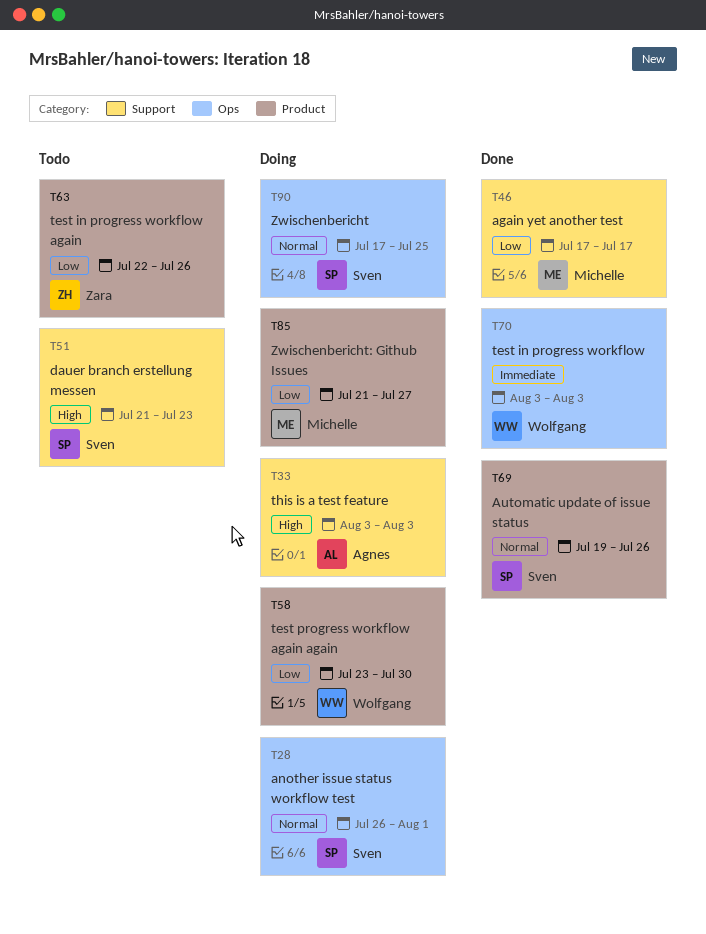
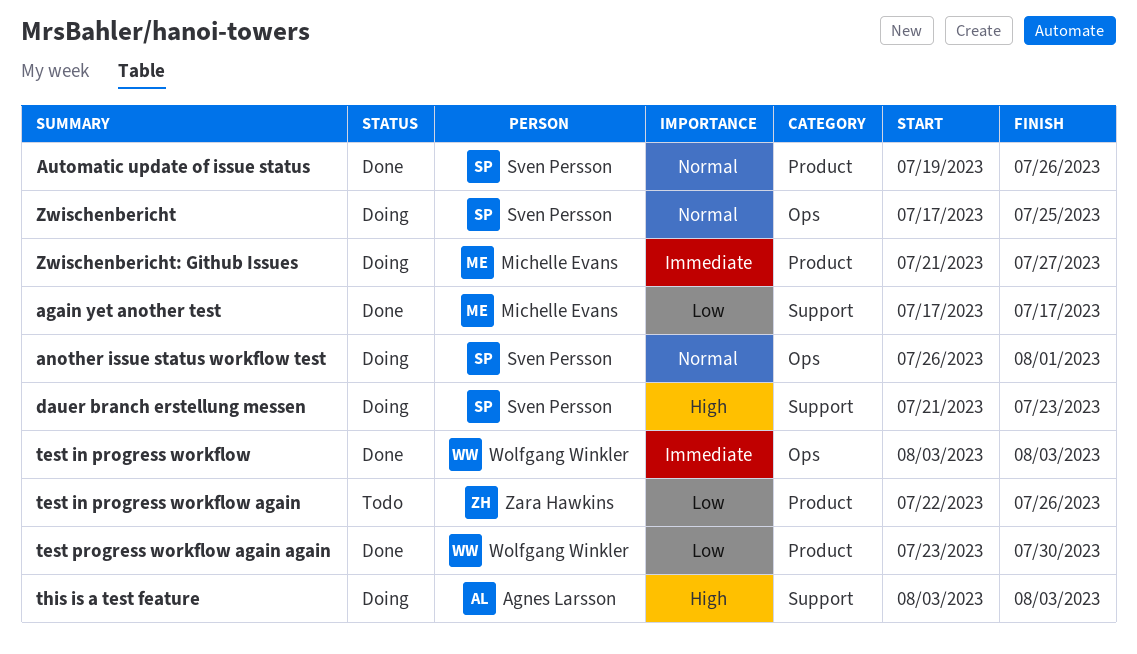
dauer branch erstellung messen, status: Todo -> Doing
test progress workflow again again, status: Doing -> Done
Zwischenbericht: Github Issues, priority: Low -> Immediate

